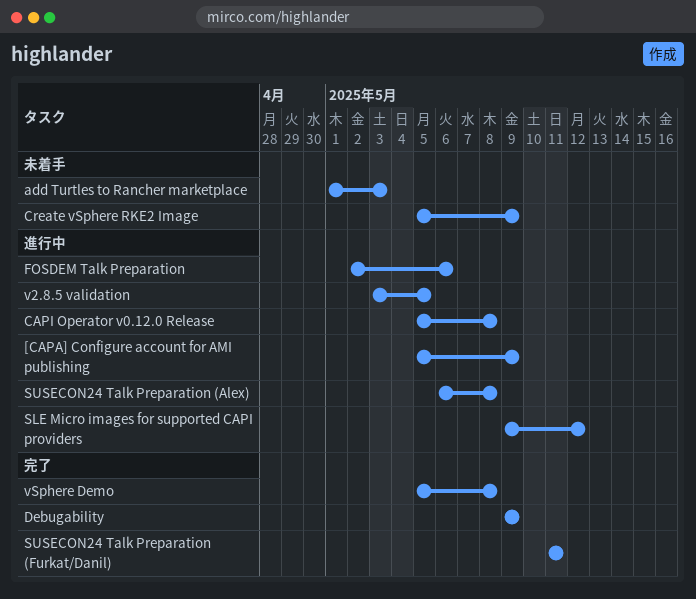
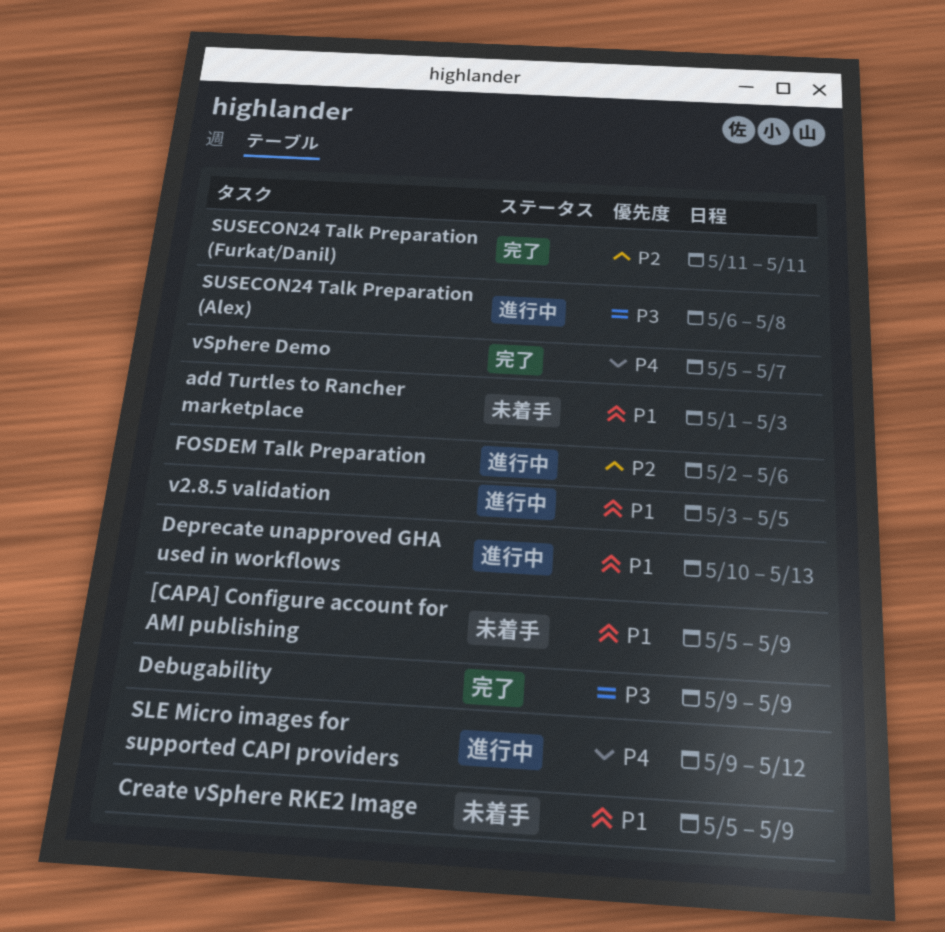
[CAPA] Configure account for AMI publishing, status: 進行中 -> 未着手
CAPI Operator v0.12.0 Release: present -> none
Deprecate unapproved GHA used in workflows: none -> present
vSphere Demo, due: May 8 -> May 7

